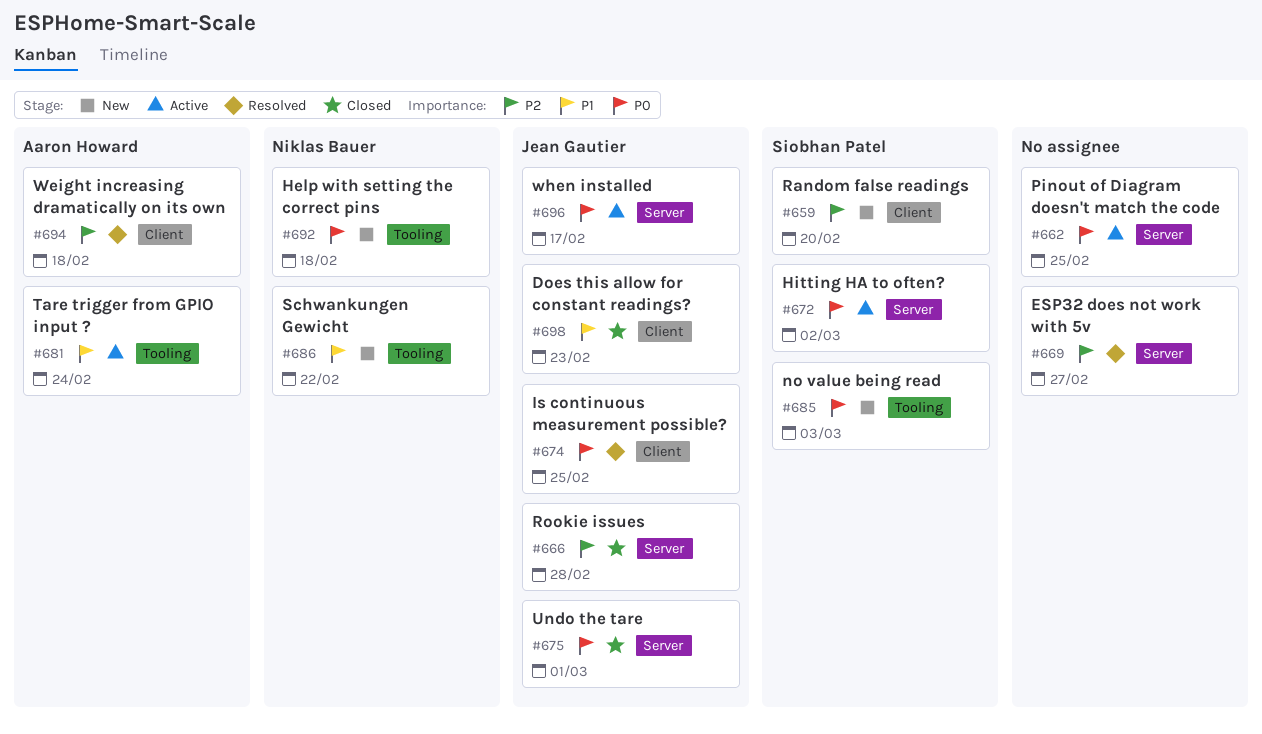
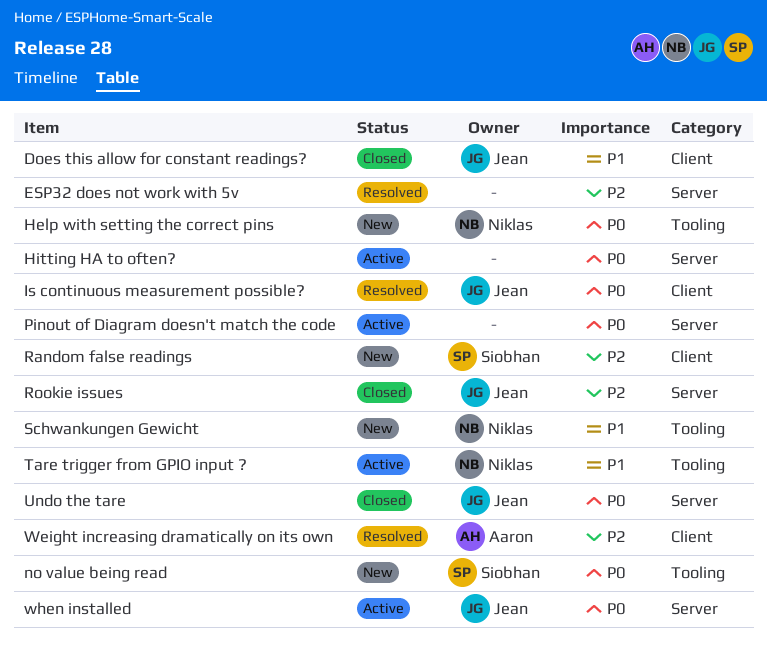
Hitting HA to often?, owner: Siobhan Patel -> none
Tare trigger from GPIO input ?, owner: Aaron Howard -> Niklas Bauer

